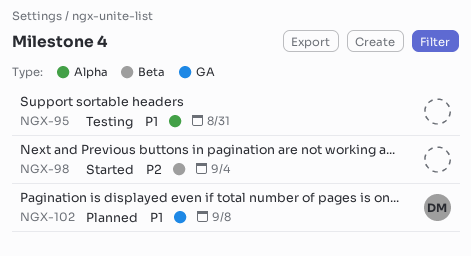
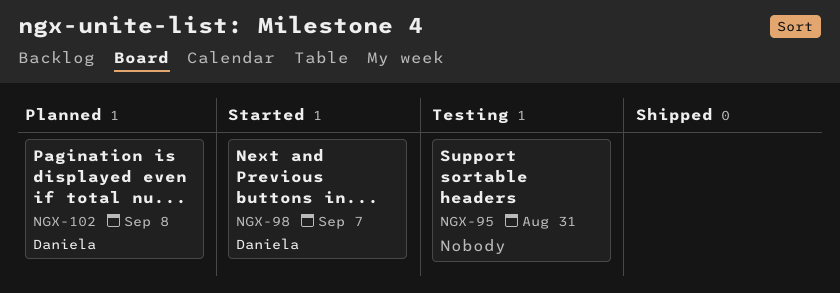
NGX-98, owner: none -> Daniela
NGX-98, due: Sep 4 -> Sep 7

